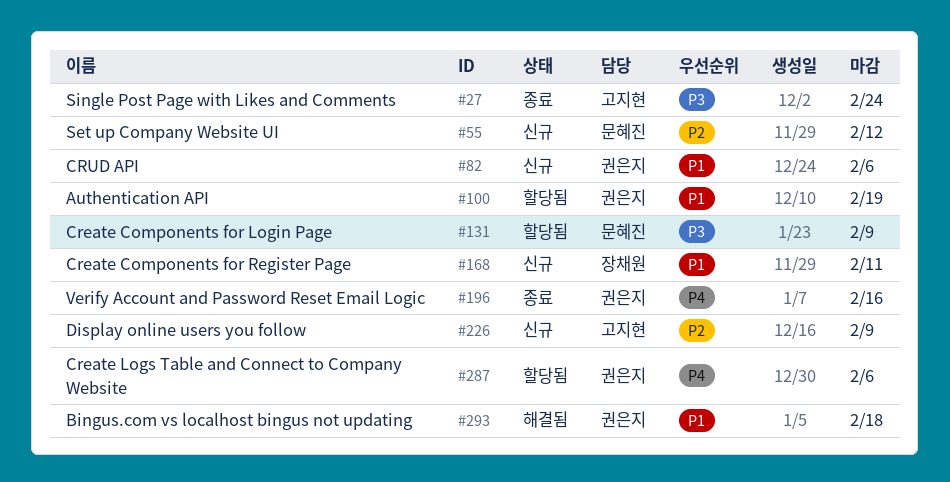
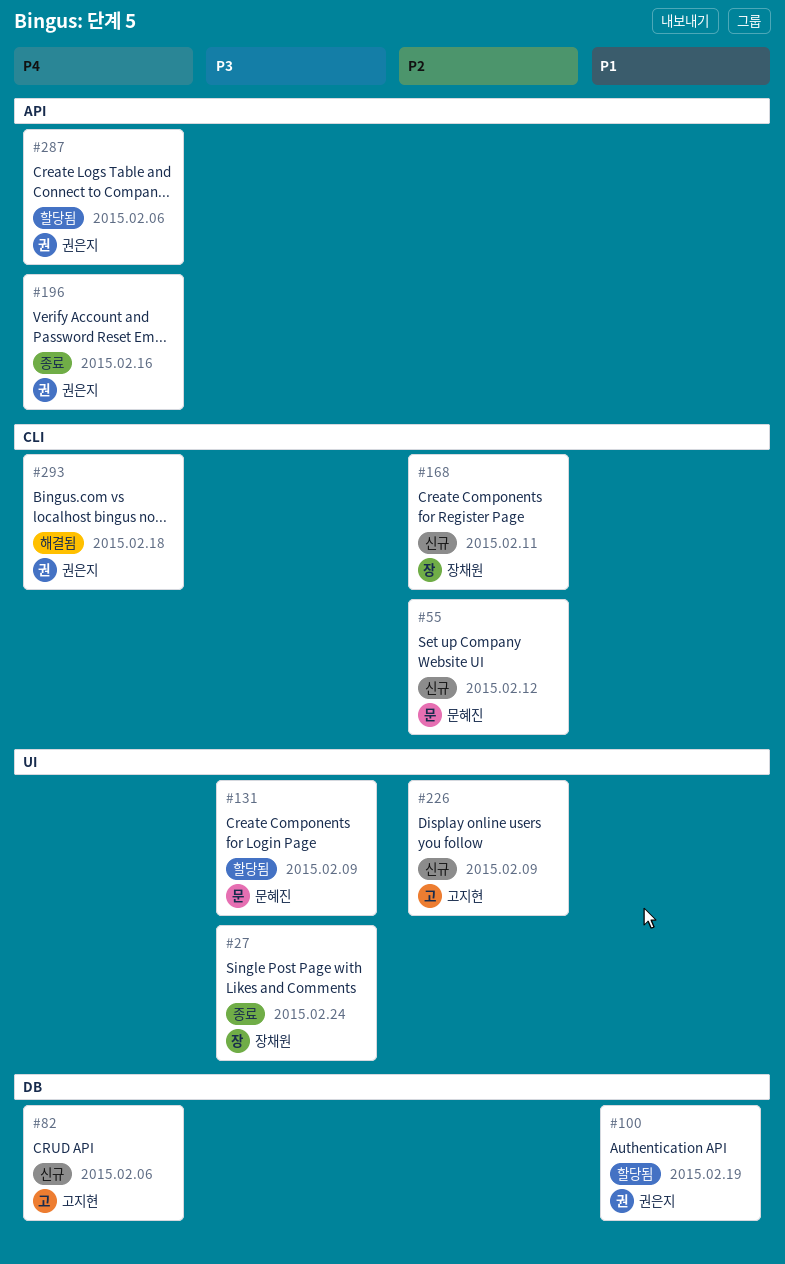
#27, owner: 고지현 -> 장채원
#82, owner: 권은지 -> 고지현
#82, priority: P1 -> P4
#168, priority: P1 -> P2
#293, priority: P1 -> P4

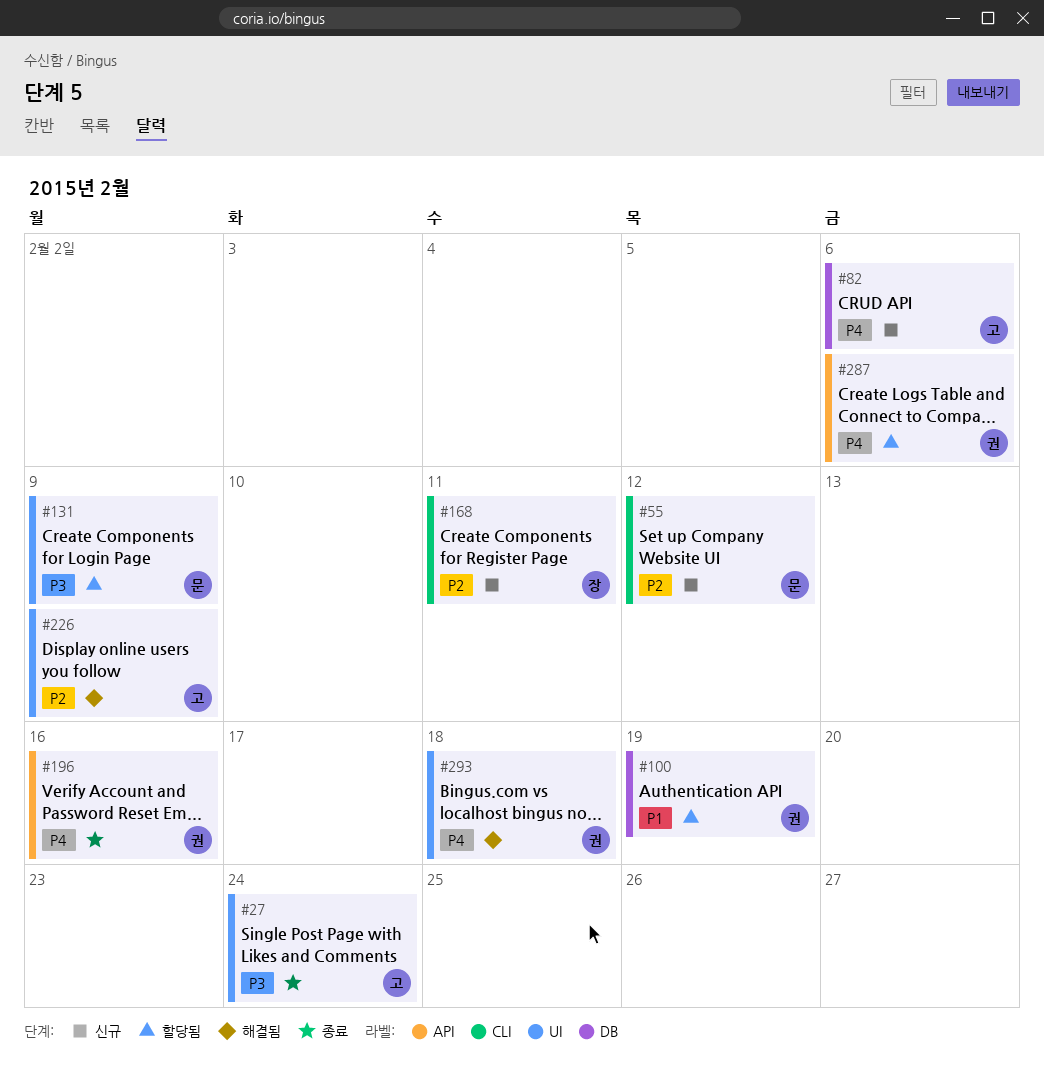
#27, owner: 장채원 -> 고지현
#226, status: 신규 -> 해결됨
#293, label: CLI -> UI

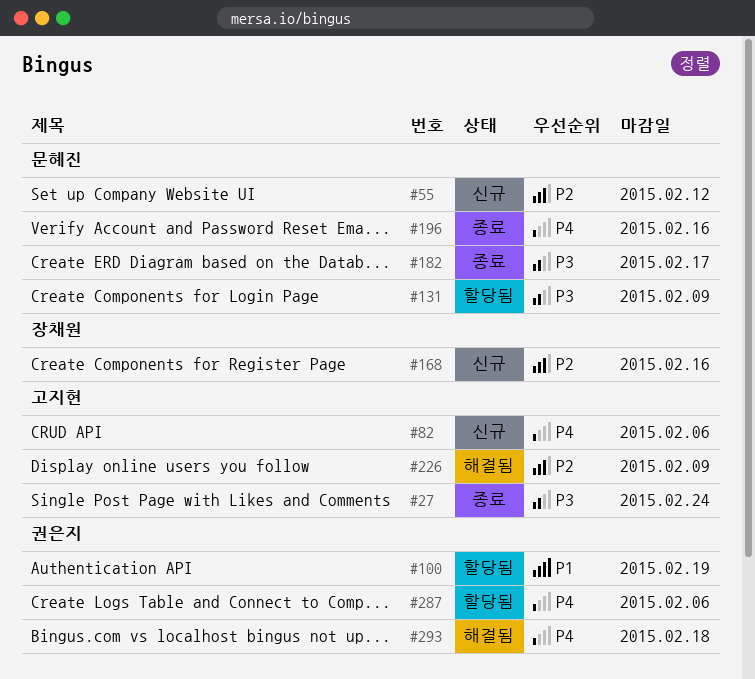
#168, due: Feb 11 -> Feb 16
#182: none -> present
#196, owner: 권은지 -> 문혜진

